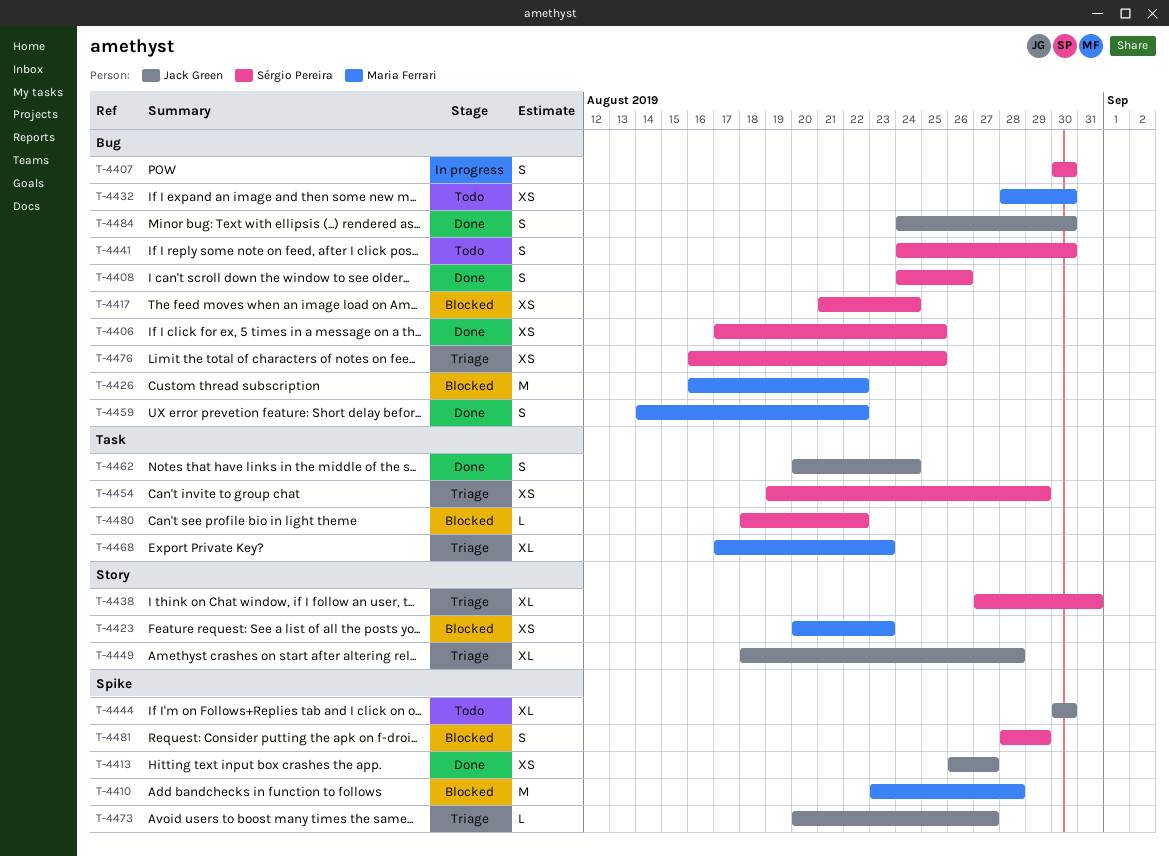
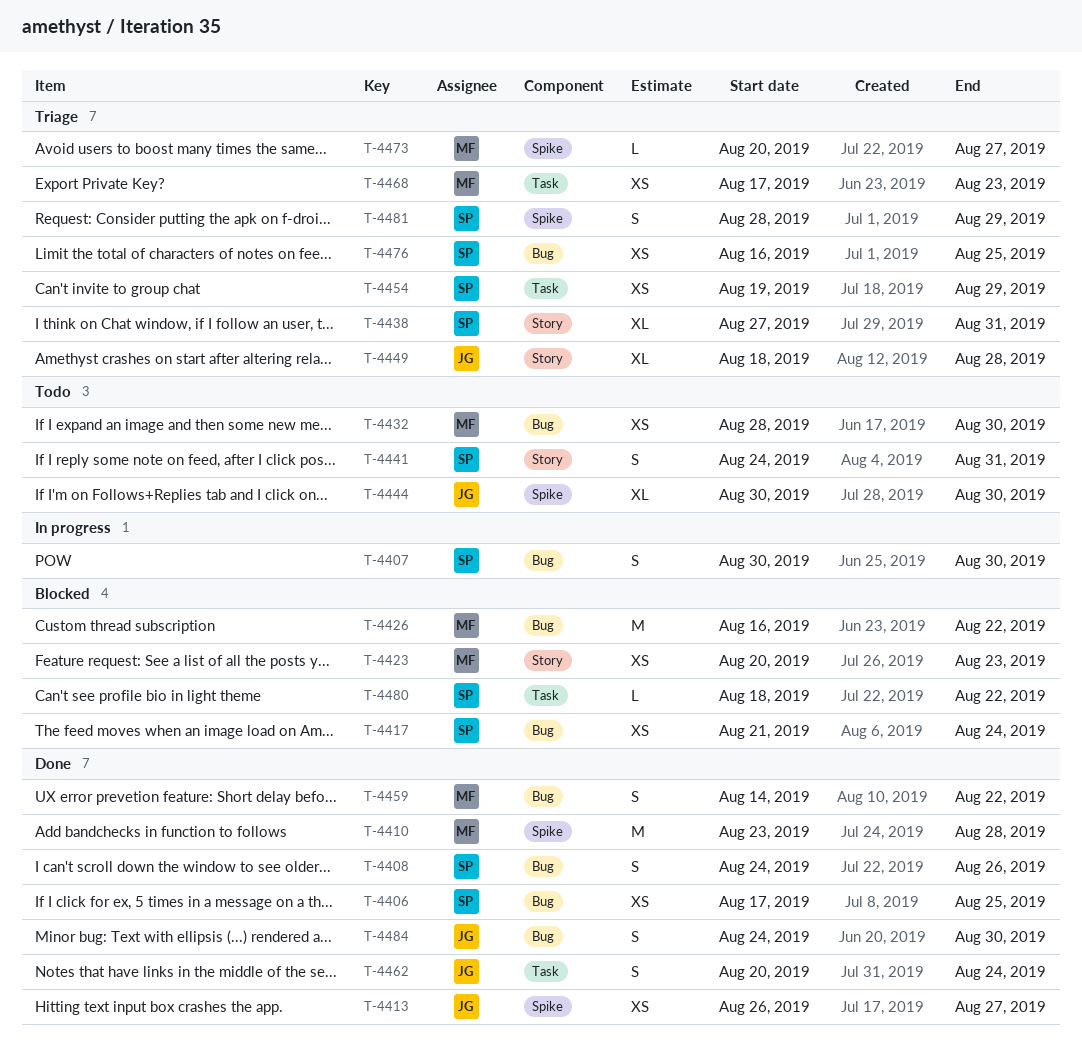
T-4410, status: Blocked -> Done
T-4441, label: Bug -> Story
T-4441, due: Aug 30 -> Aug 31
T-4468, estimate: XL -> XS
T-4473, owner: Jack Green -> Maria Ferrari
T-4481, status: Blocked -> Triage

